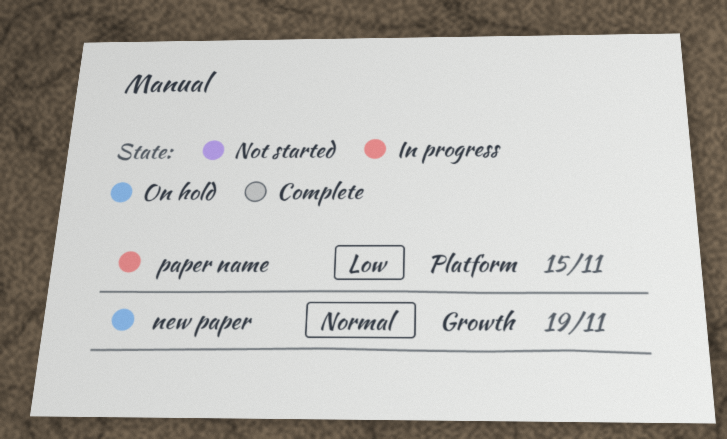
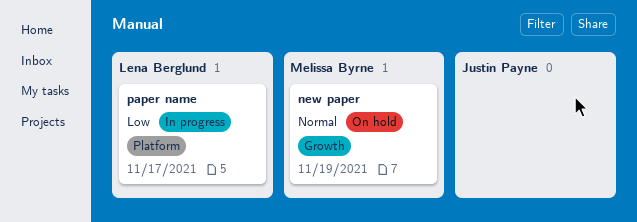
paper name, due: Nov 15 -> Nov 17

